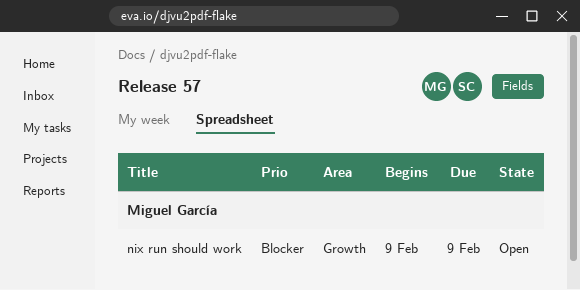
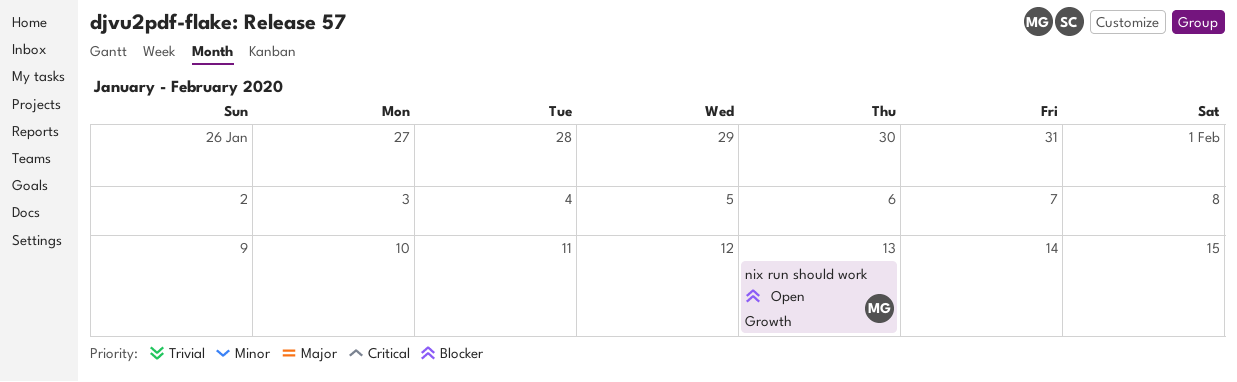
nix run should work, due: Feb 9 -> Feb 13

